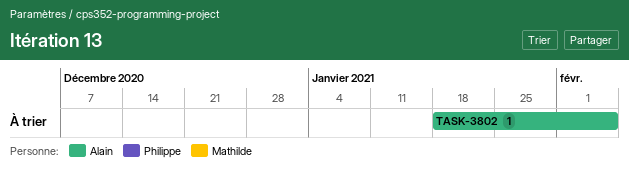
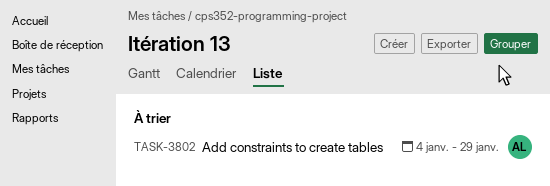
TASK-3802, start: Jan 18 -> Jan 4
TASK-3802, due: Feb 5 -> Jan 29

